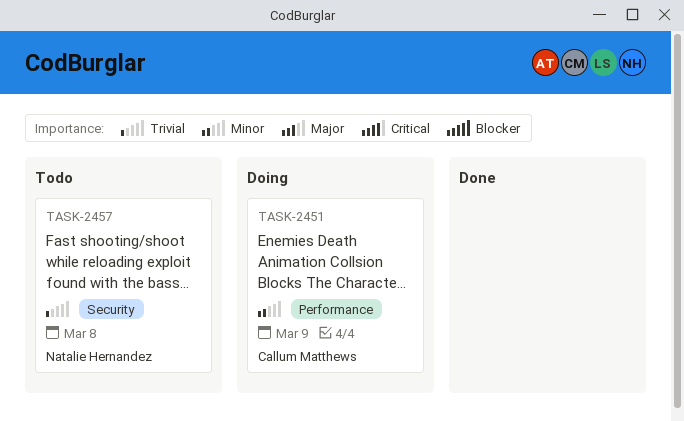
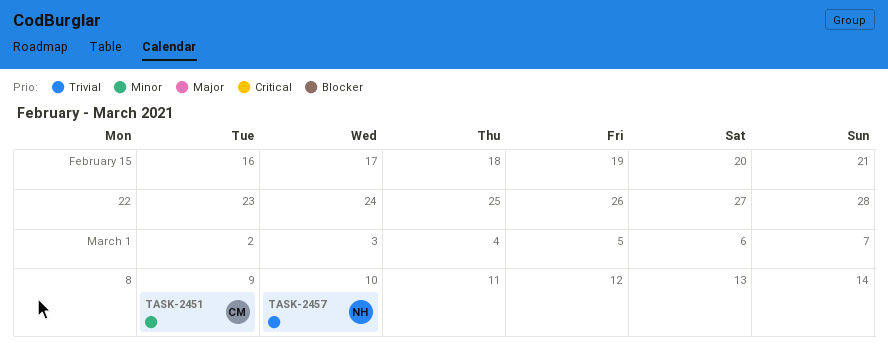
TASK-2457, due: Mar 8 -> Mar 10

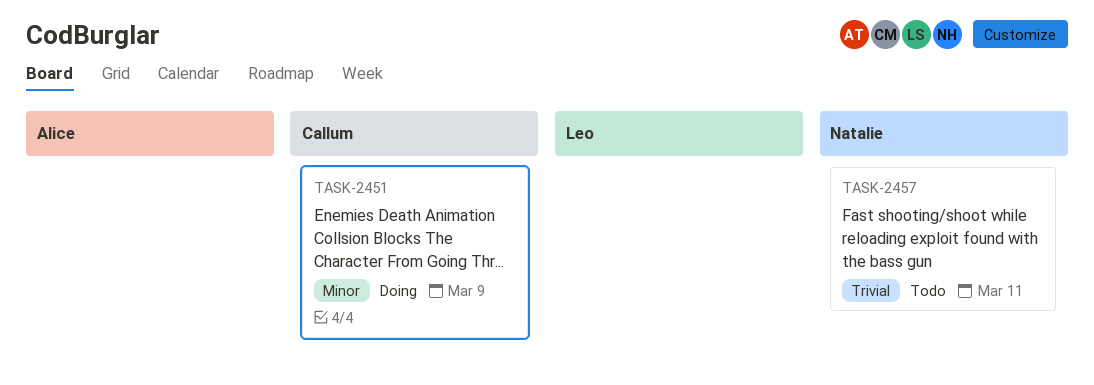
TASK-2457, due: Mar 10 -> Mar 11

